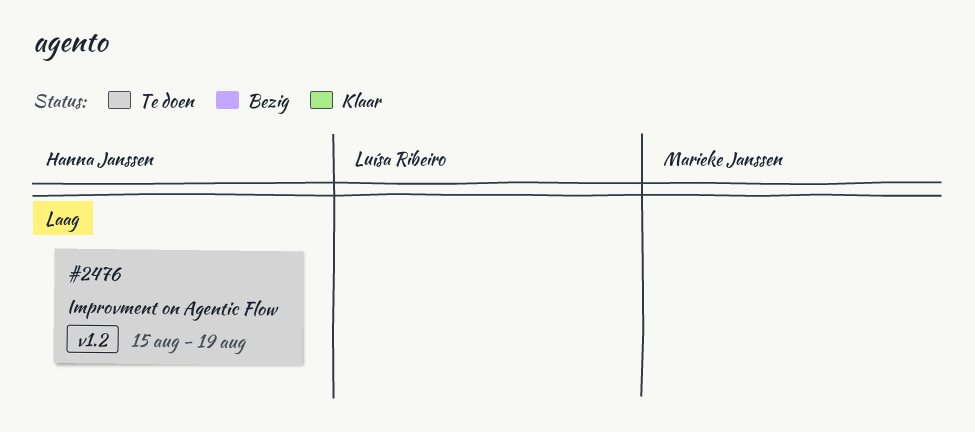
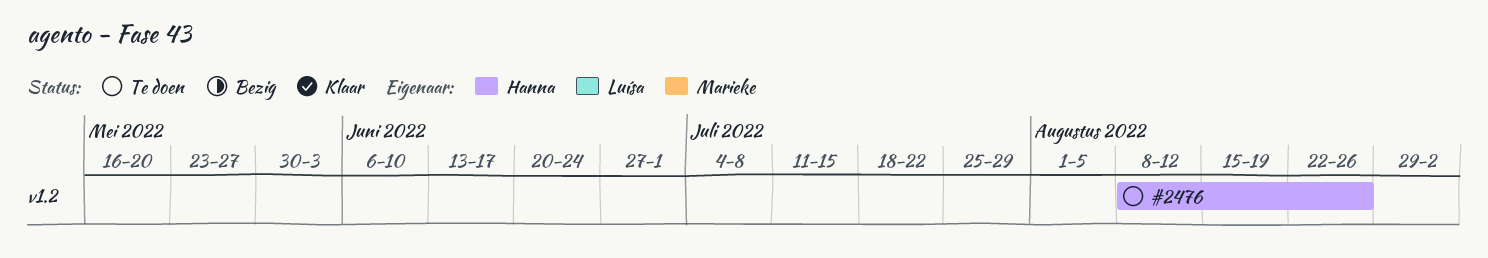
#2476, start: Aug 15 -> Aug 8
#2476, due: Aug 19 -> Aug 26

